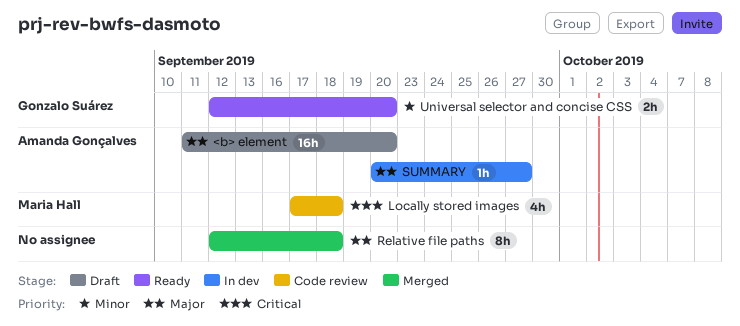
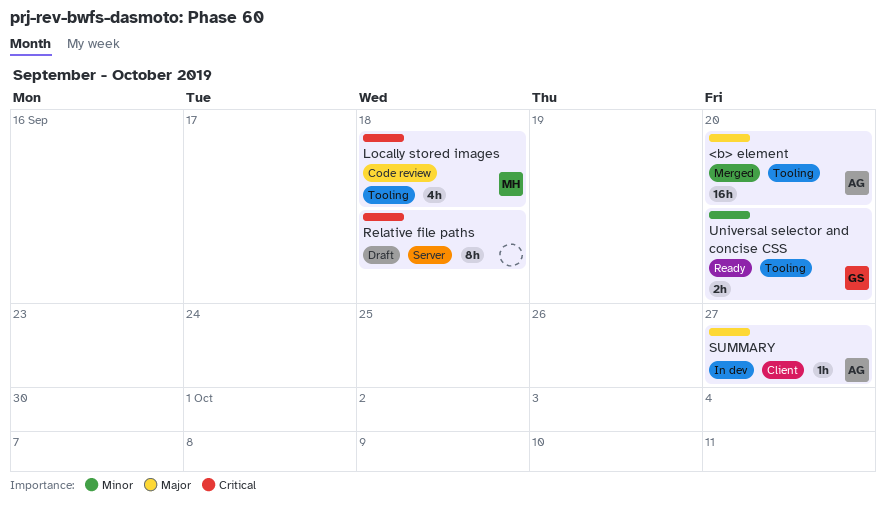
<b> element, status: Draft -> Merged
Relative file paths, status: Merged -> Draft
Relative file paths, priority: Major -> Critical

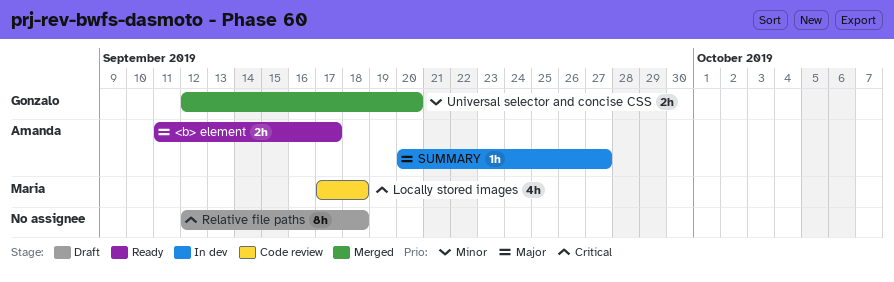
<b> element, status: Merged -> Ready
<b> element, estimate: 16h -> 2h
<b> element, due: Sep 20 -> Sep 17
Universal selector and concise CSS, status: Ready -> Merged

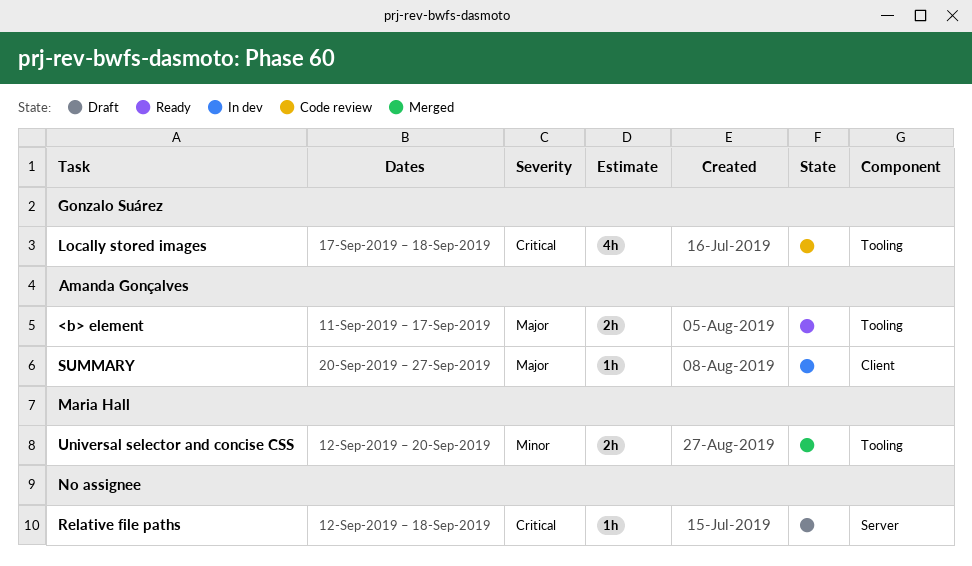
Locally stored images, owner: Maria Hall -> Gonzalo Suárez
Relative file paths, estimate: 8h -> 1h
Universal selector and concise CSS, owner: Gonzalo Suárez -> Maria Hall

